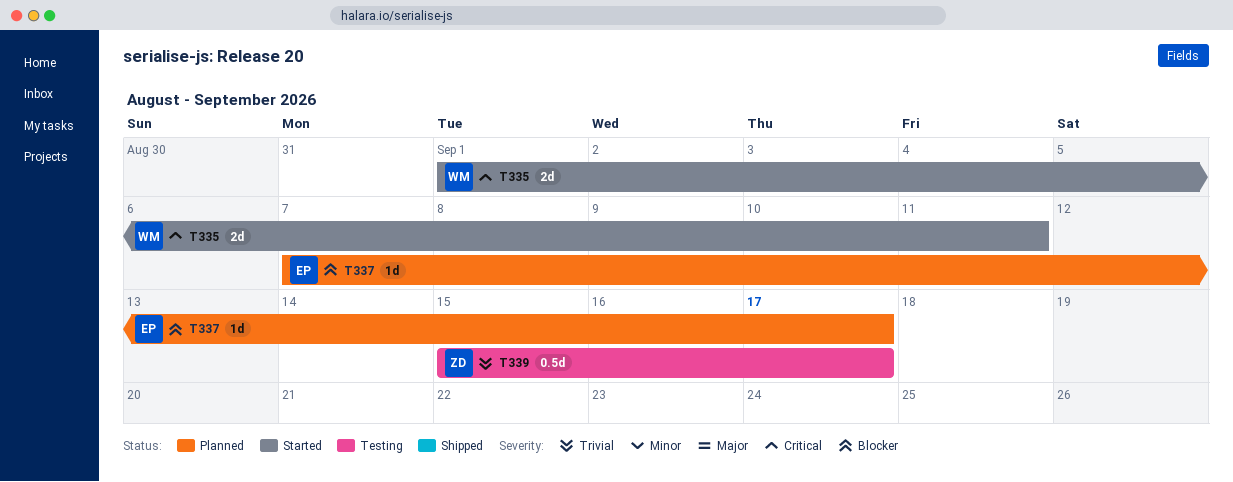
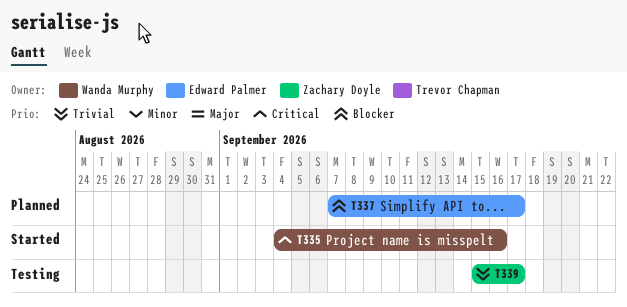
T335, start: Sep 1 -> Sep 4
T335, due: Sep 11 -> Sep 16

